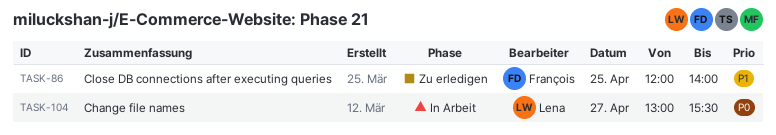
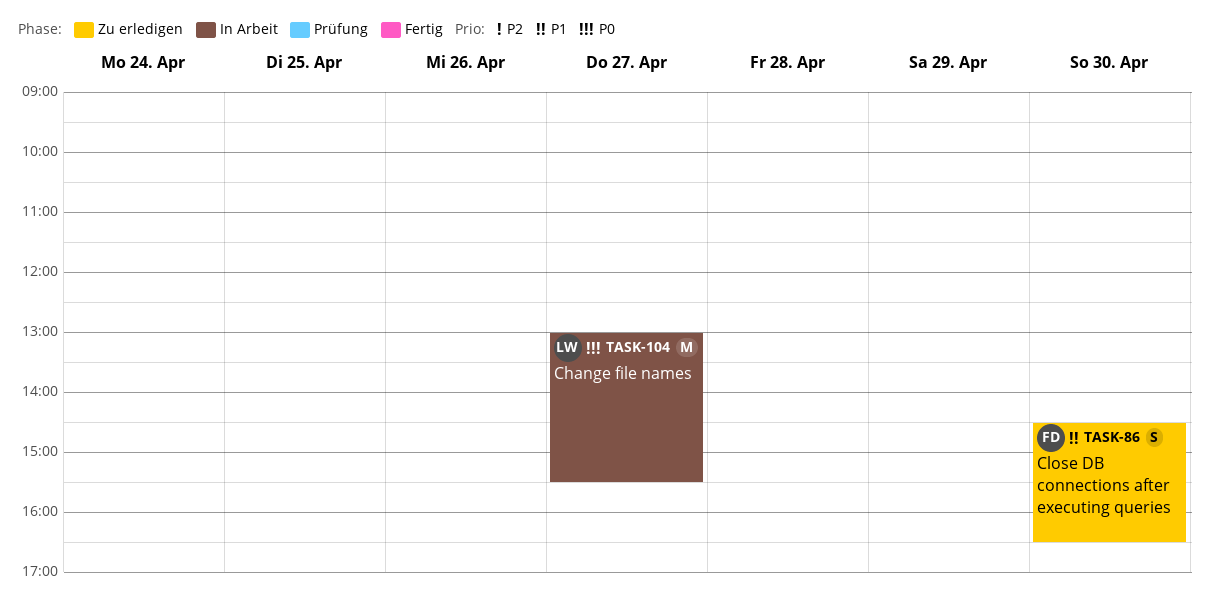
TASK-86, day: Apr 25 -> Apr 30
TASK-86, begins: 12:00 -> 14:30
TASK-86, ends: 14:00 -> 16:30

